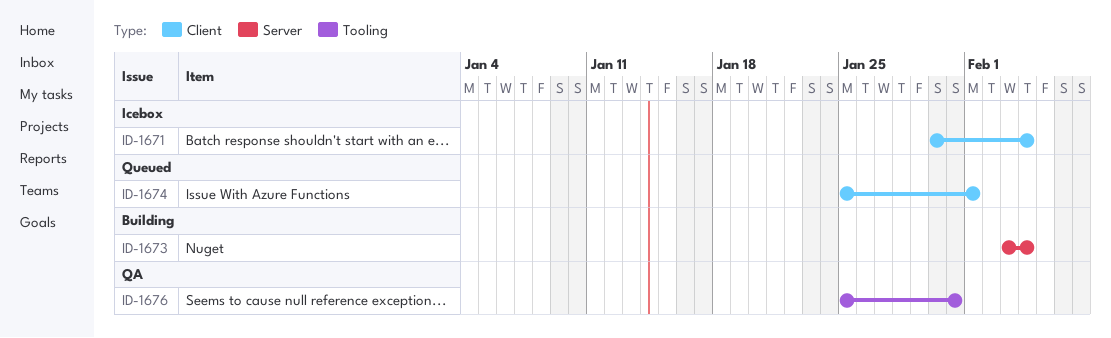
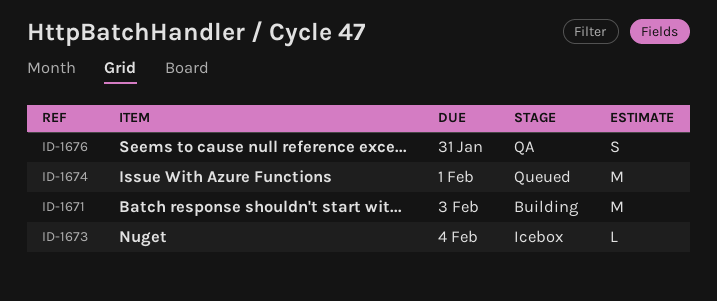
ID-1671, status: Icebox -> Building
ID-1671, due: Feb 4 -> Feb 3
ID-1673, status: Building -> Icebox

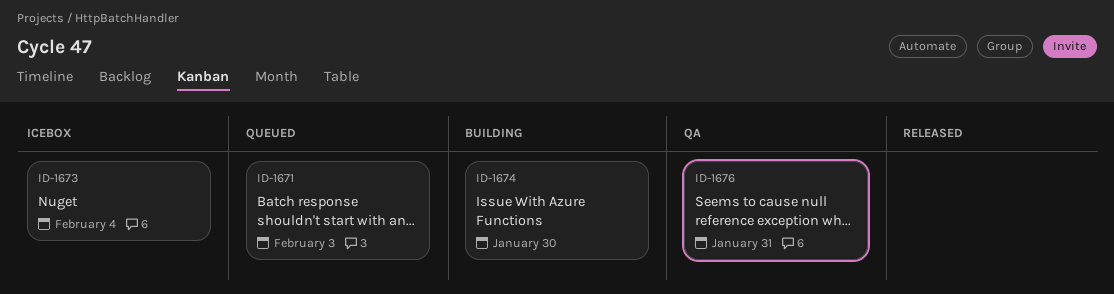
ID-1671, status: Building -> Queued
ID-1674, status: Queued -> Building
ID-1674, due: Feb 1 -> Jan 30

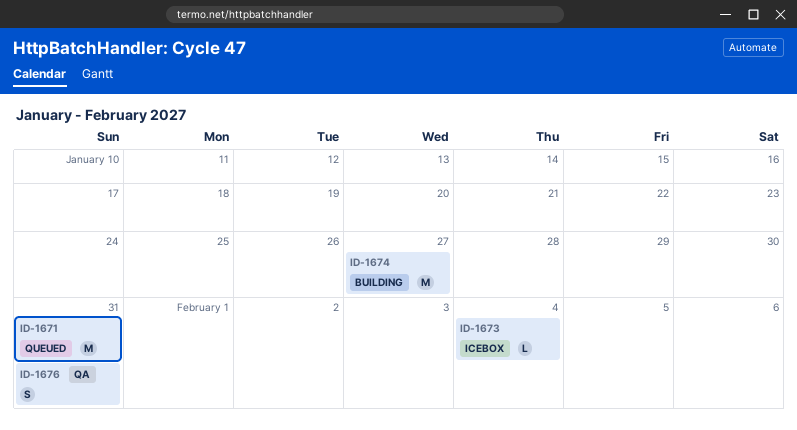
ID-1671, due: Feb 3 -> Jan 31
ID-1674, due: Jan 30 -> Jan 27

